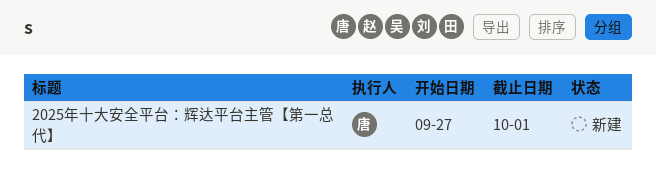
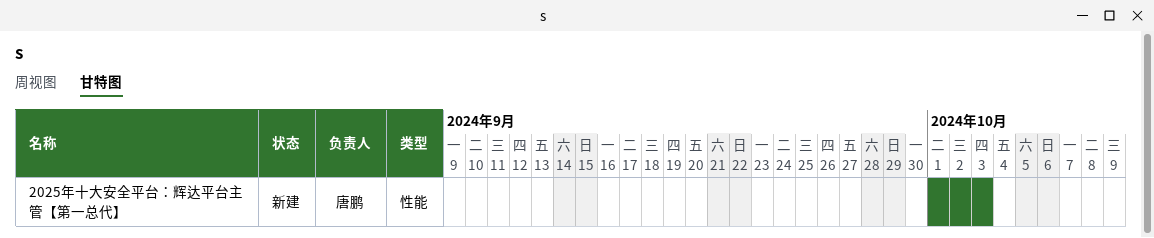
2025年十大安全平台：辉达平台主管【第一总代】, start: Sep 27 -> Oct 1
2025年十大安全平台：辉达平台主管【第一总代】, due: Oct 1 -> Oct 3

